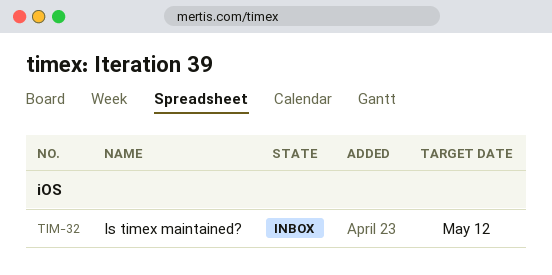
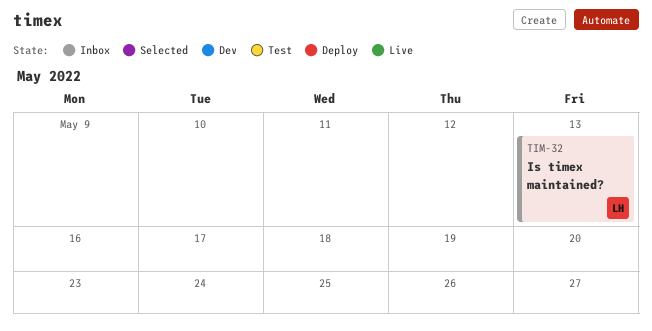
TIM-32, due: May 12 -> May 13

